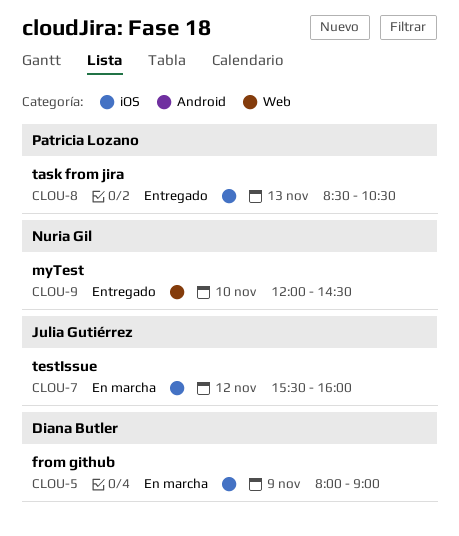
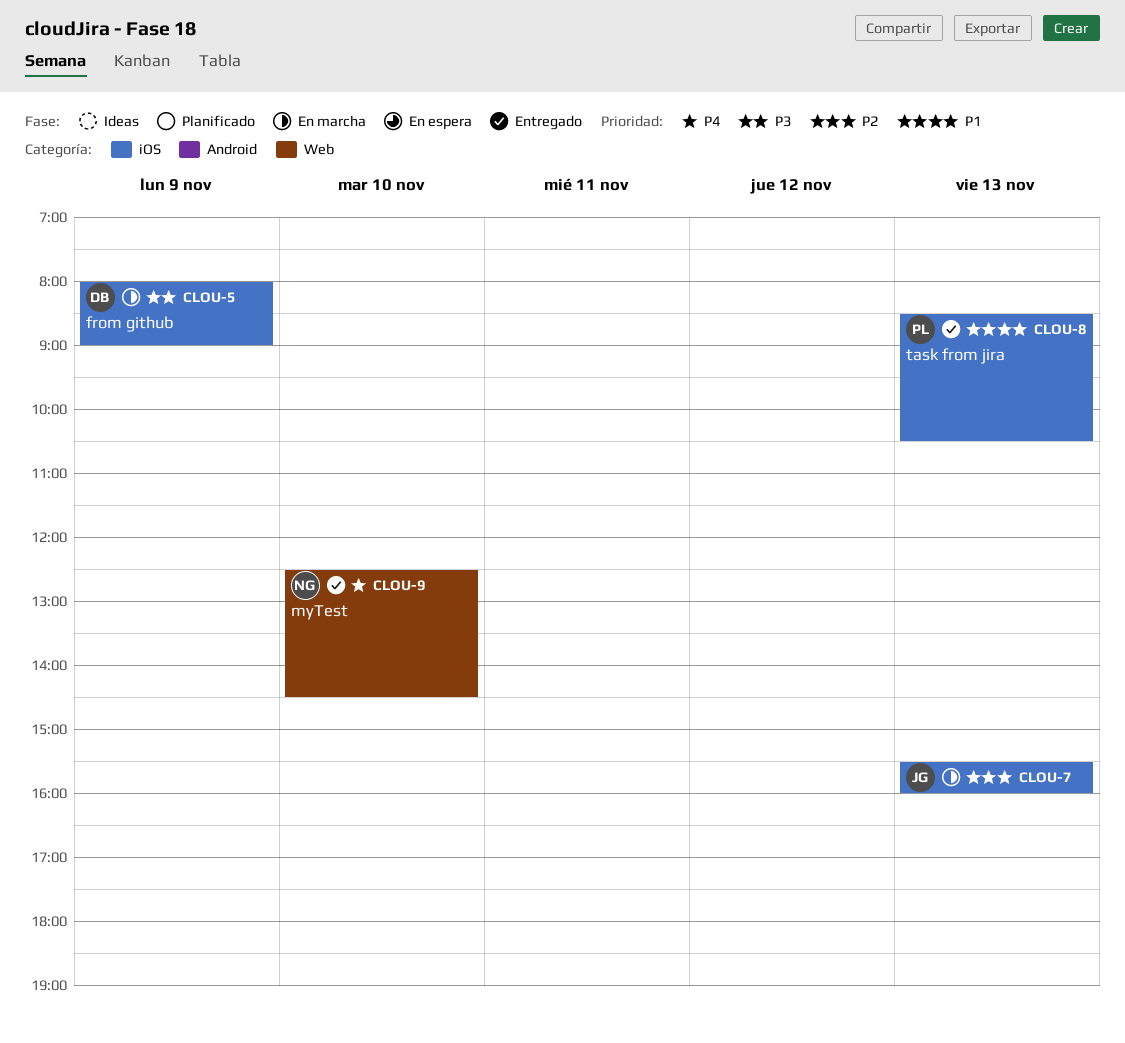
CLOU-7, day: Nov 12 -> Nov 13
CLOU-9, begins: 12:00 -> 12:30

